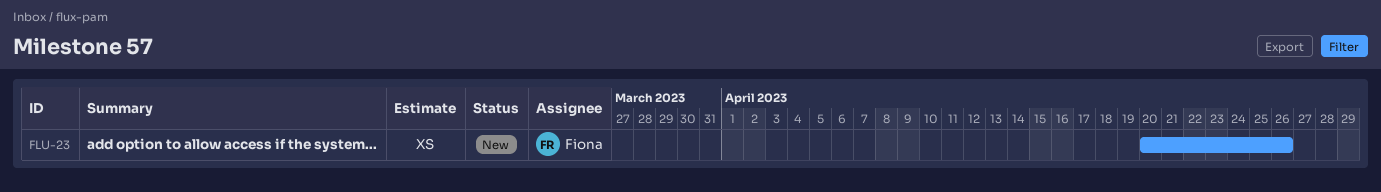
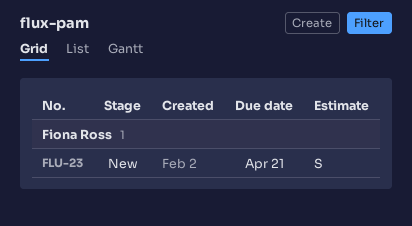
FLU-23, estimate: XS -> S
FLU-23, due: Apr 26 -> Apr 21

